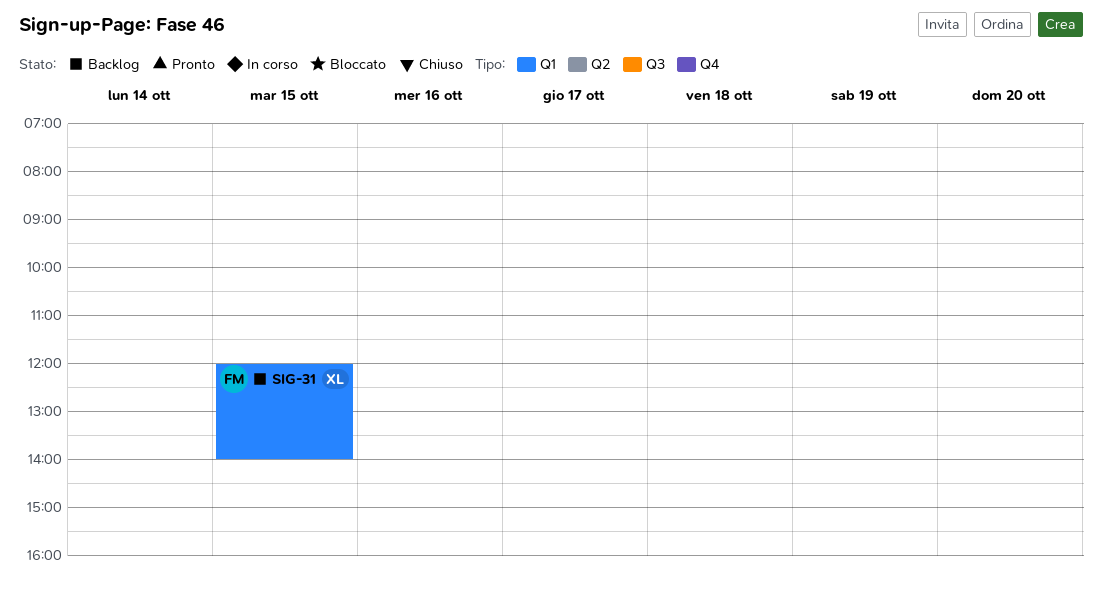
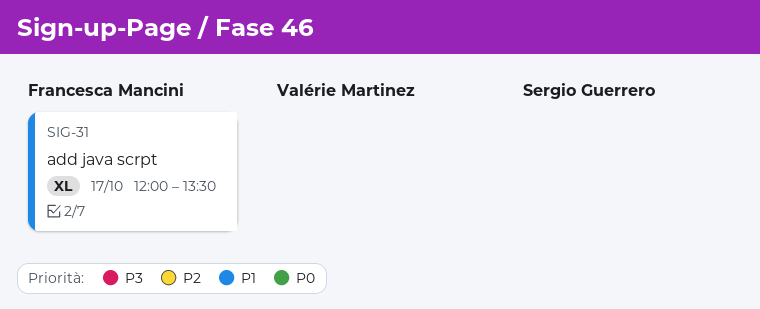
SIG-31, day: Oct 15 -> Oct 17
SIG-31, ends: 14:00 -> 13:30

